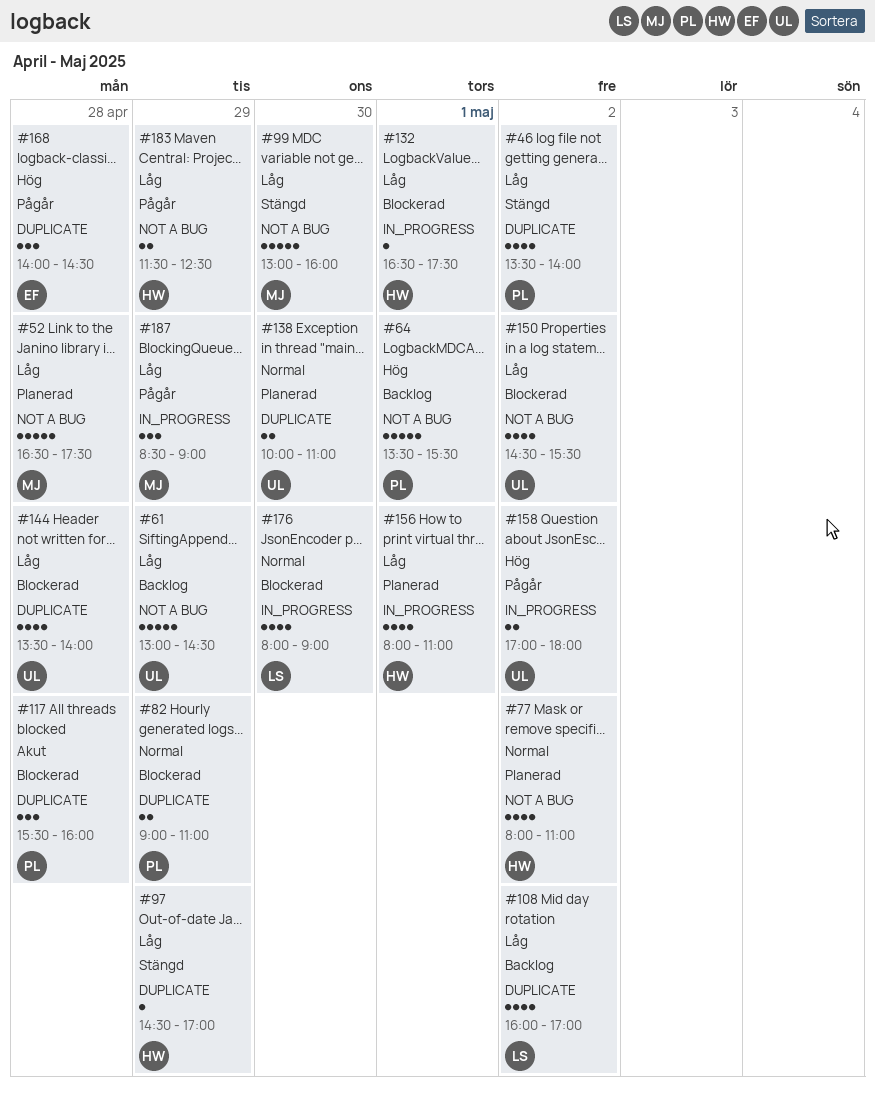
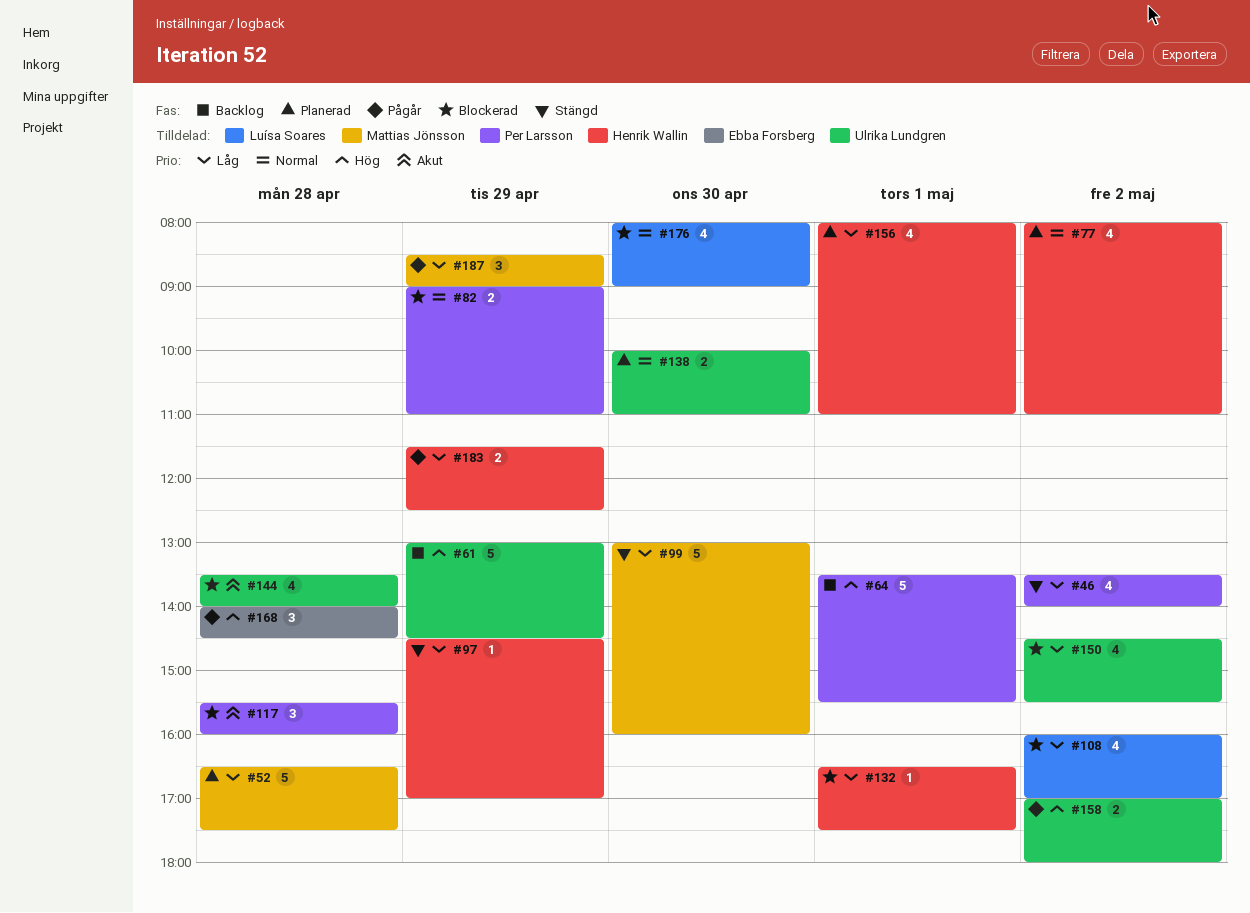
#61, priority: Låg -> Hög
#108, status: Backlog -> Blockerad
#144, priority: Låg -> Akut

